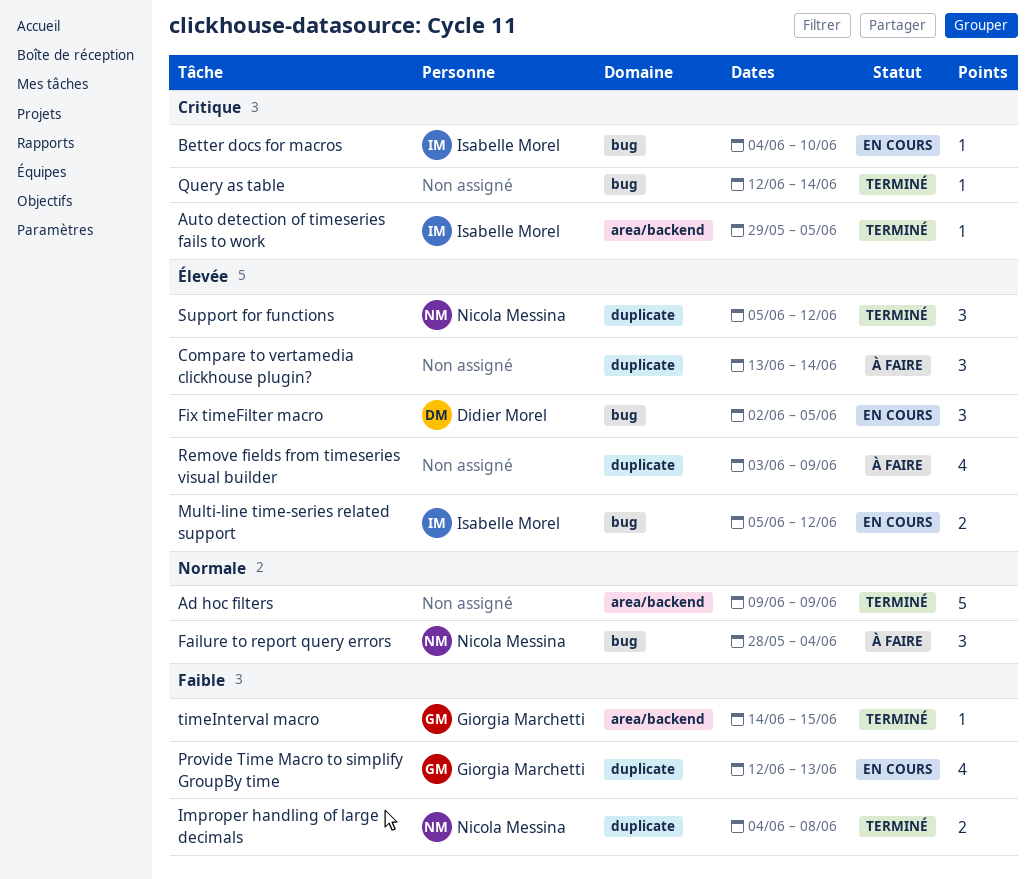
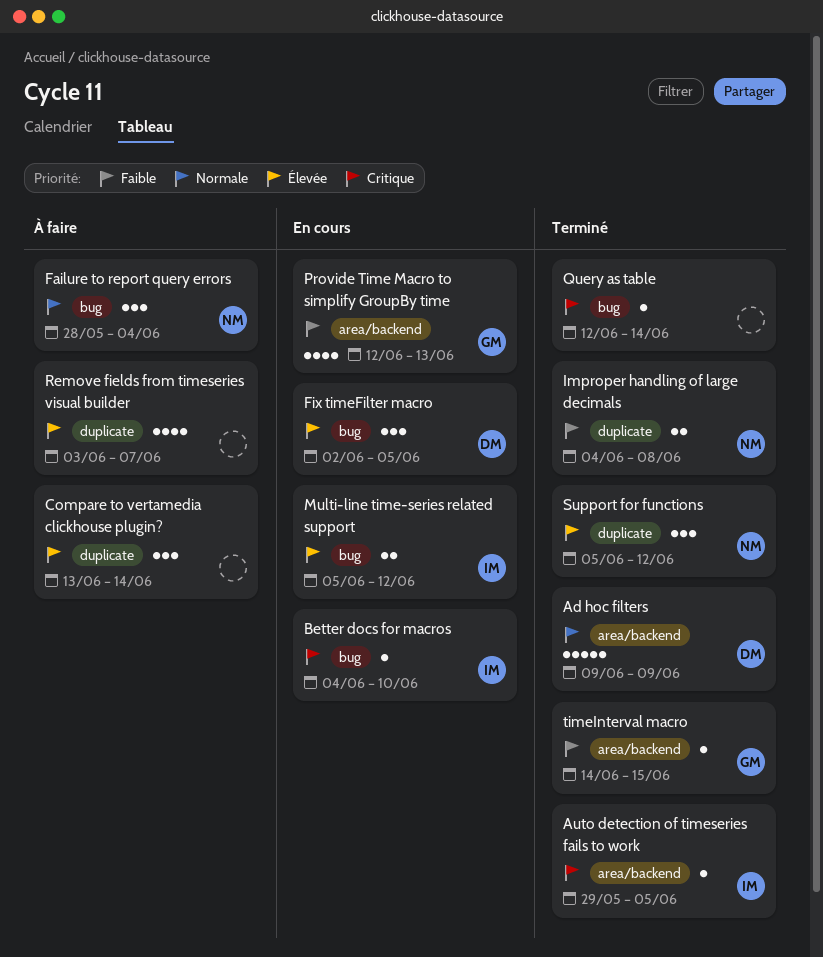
Ad hoc filters, owner: none -> Didier Morel
Provide Time Macro to simplify GroupBy time, label: duplicate -> area/backend
Remove fields from timeseries visual builder, due: Jun 9 -> Jun 7

